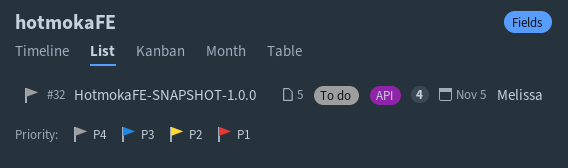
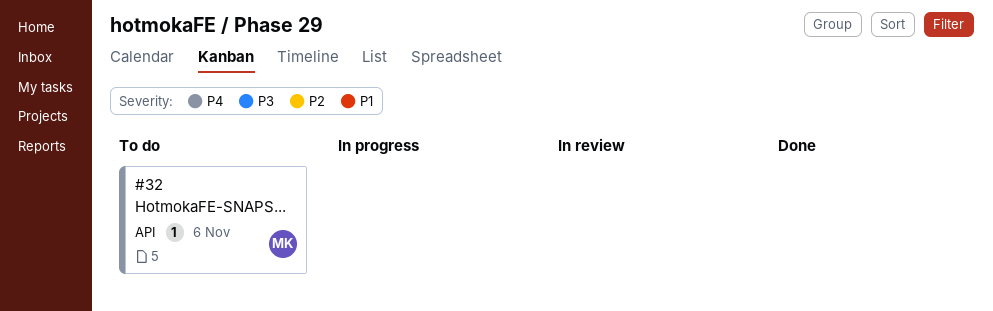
#32, estimate: 4 -> 1
#32, due: Nov 5 -> Nov 6

